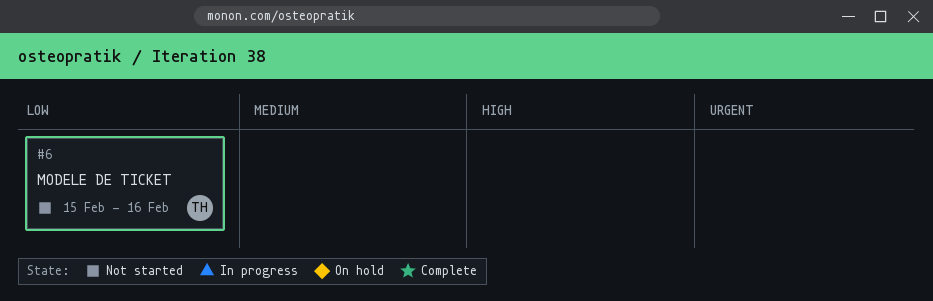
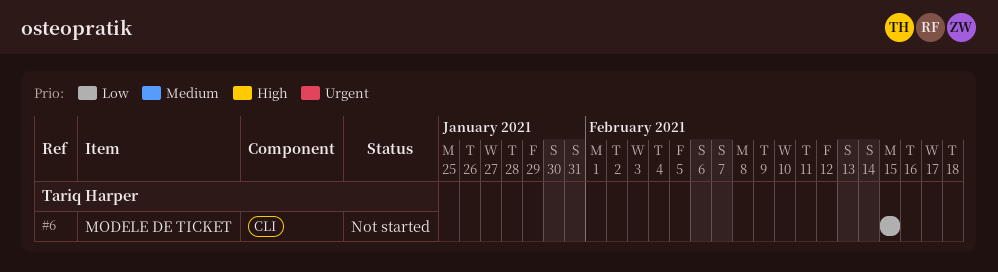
#6, due: Feb 16 -> Feb 15

